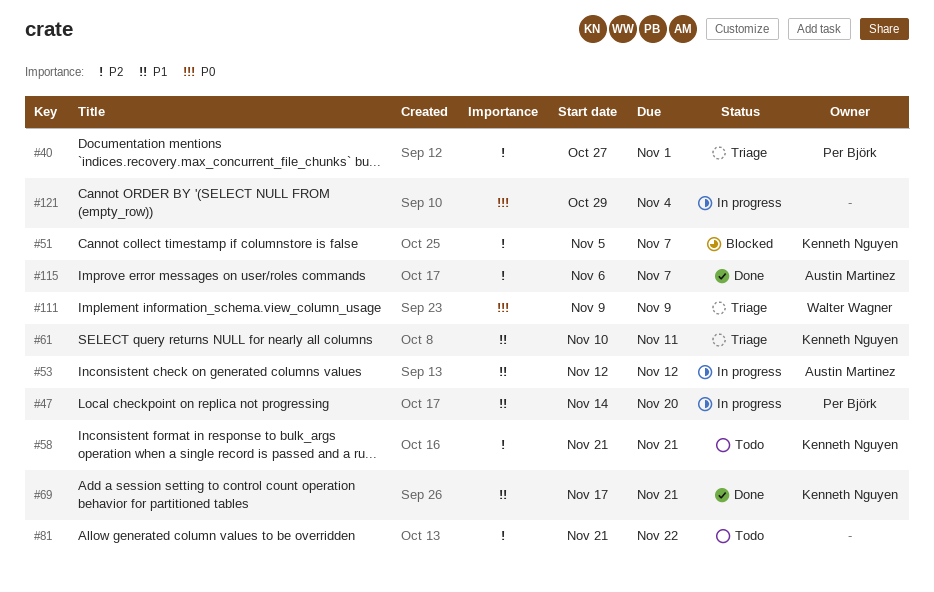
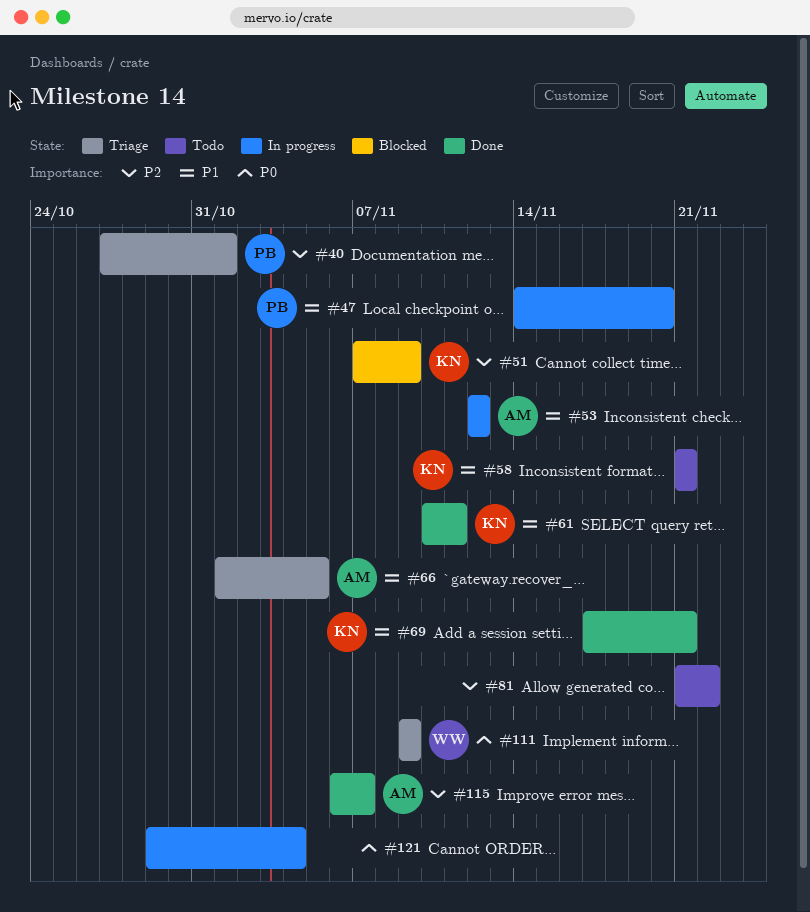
#51, start: Nov 5 -> Nov 7
#51, due: Nov 7 -> Nov 9
#58, priority: P2 -> P1
#61, status: Triage -> Done
#66: none -> present

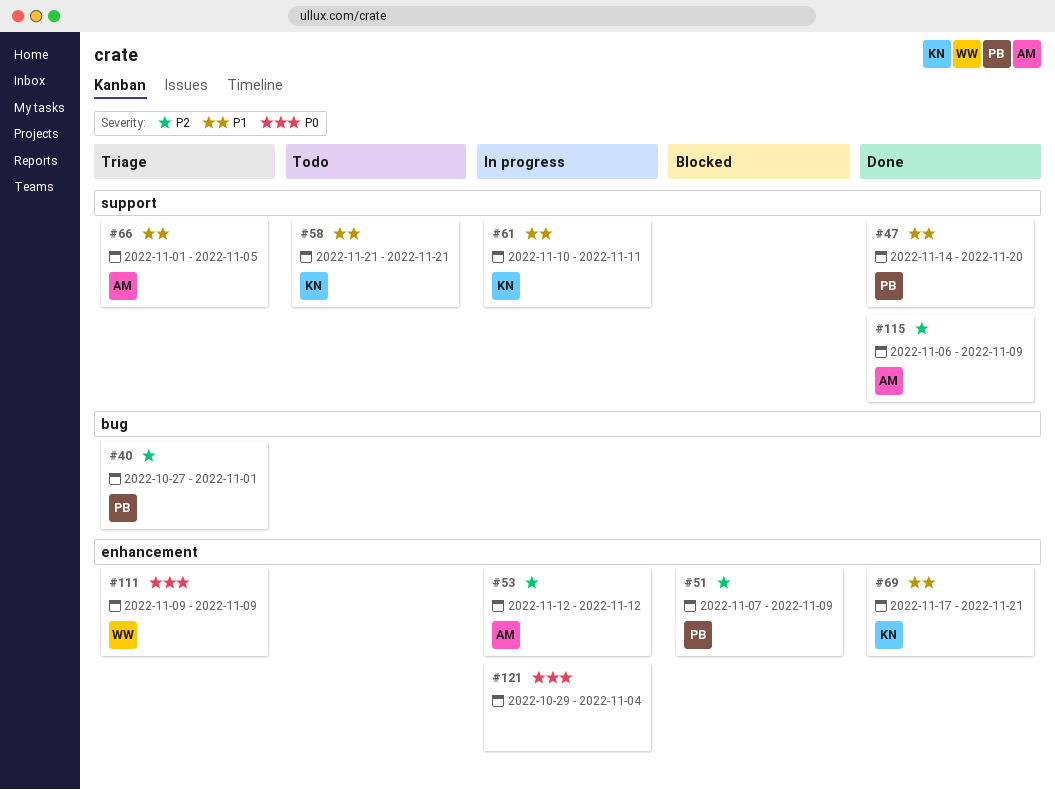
#47, status: In progress -> Done
#51, owner: KN -> PB
#53, priority: P1 -> P2
#61, status: Done -> In progress
#81: present -> none
#115, due: Nov 7 -> Nov 9

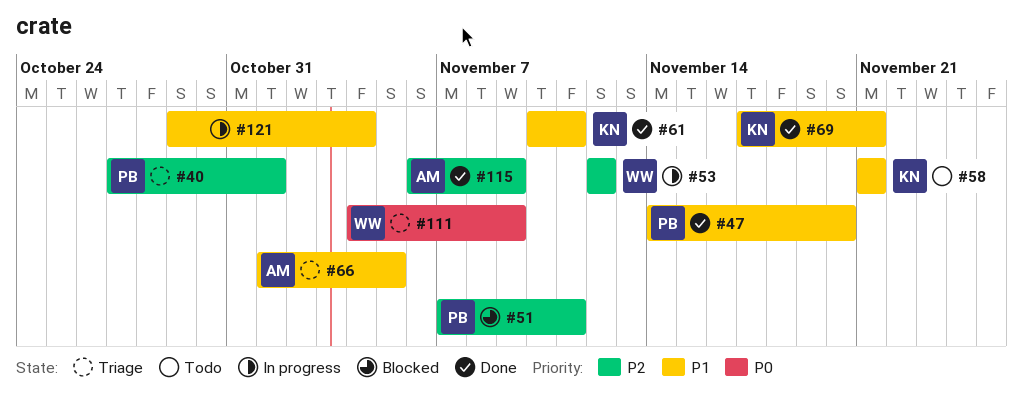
#51, due: Nov 9 -> Nov 11
#53, owner: AM -> WW
#61, status: In progress -> Done
#111, start: Nov 9 -> Nov 4
#121, priority: P0 -> P1

